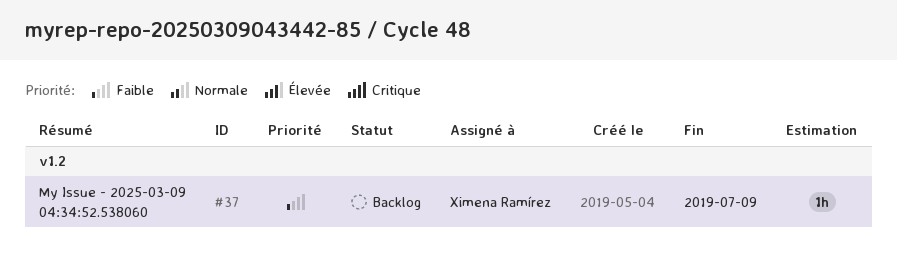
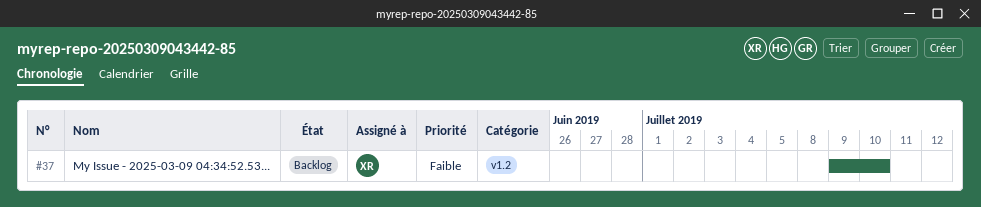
#37, due: Jul 9 -> Jul 10

